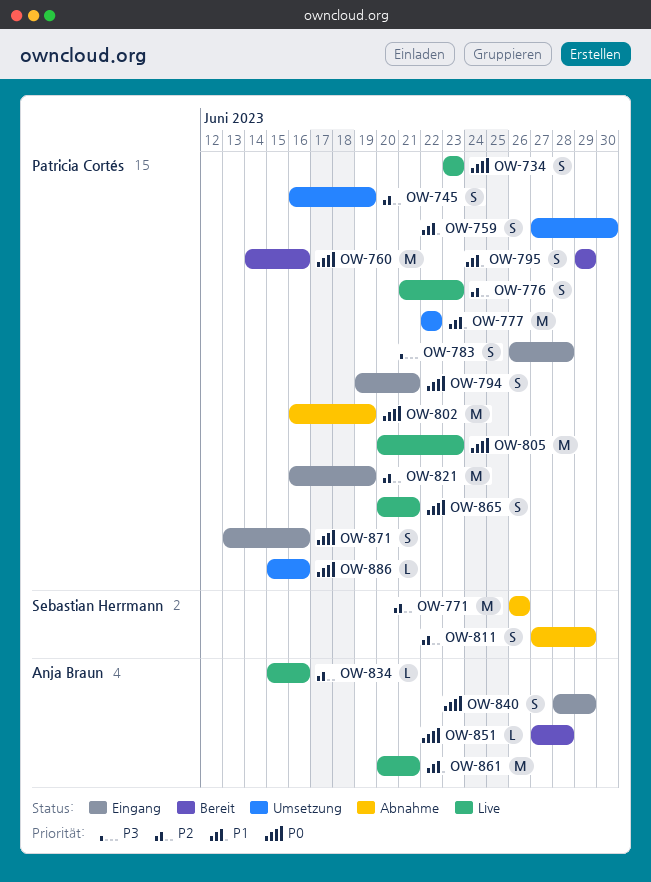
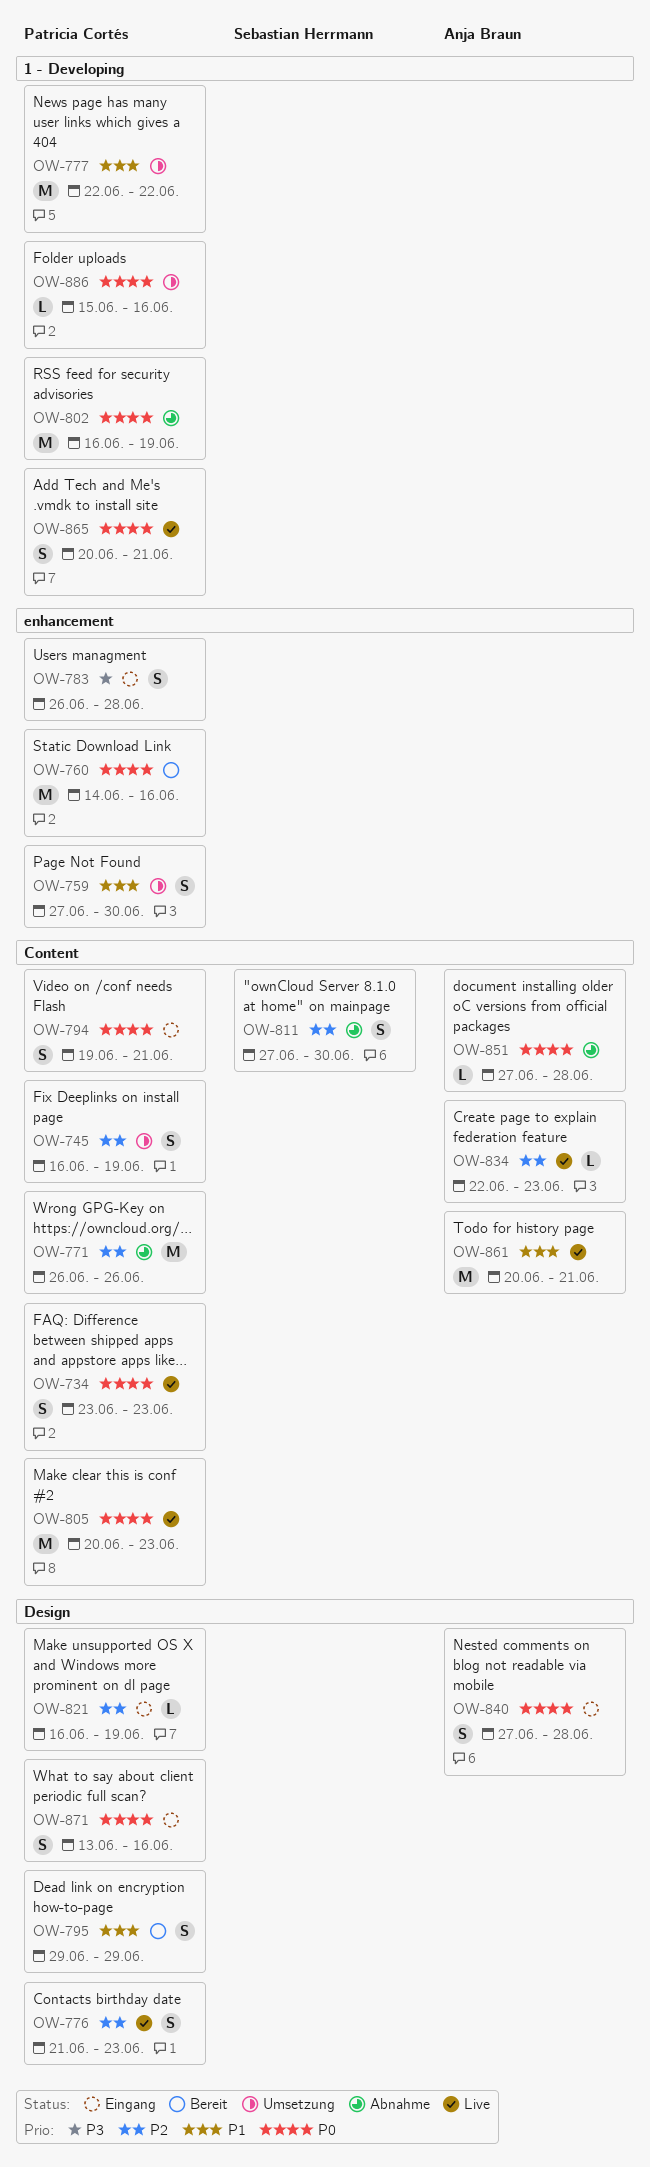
OW-771, owner: Sebastian Herrmann -> Patricia Cortés
OW-811, due: Jun 29 -> Jun 30
OW-821, estimate: M -> L
OW-834, start: Jun 15 -> Jun 22
OW-834, due: Jun 16 -> Jun 23
OW-840, start: Jun 28 -> Jun 27
OW-840, due: Jun 29 -> Jun 28
OW-851, status: Bereit -> Abnahme

